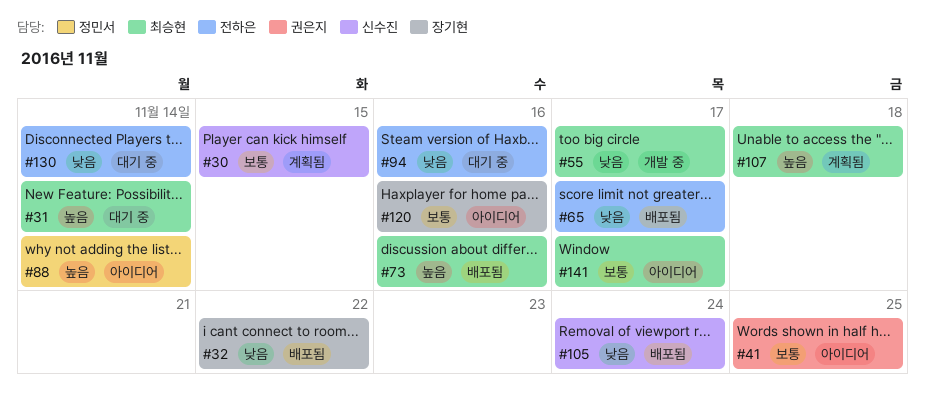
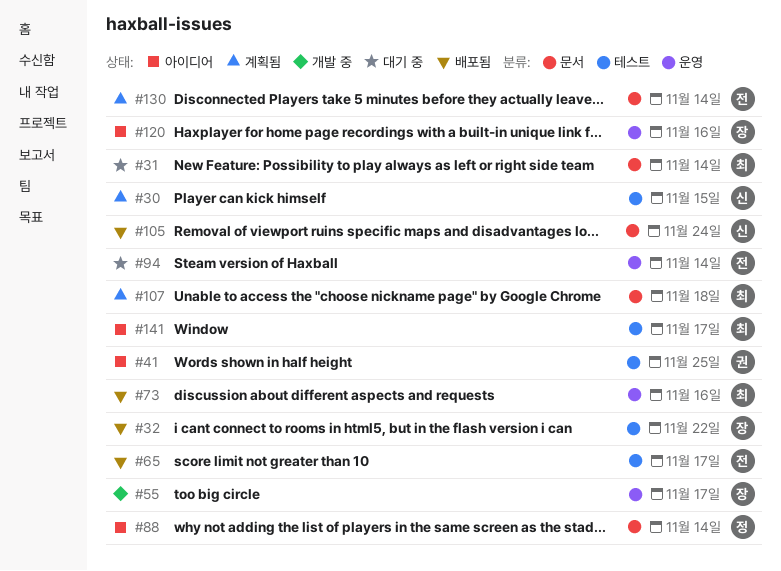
#55, owner: 최승현 -> 장기현
#94, due: Nov 16 -> Nov 14
#130, status: 대기 중 -> 계획됨

